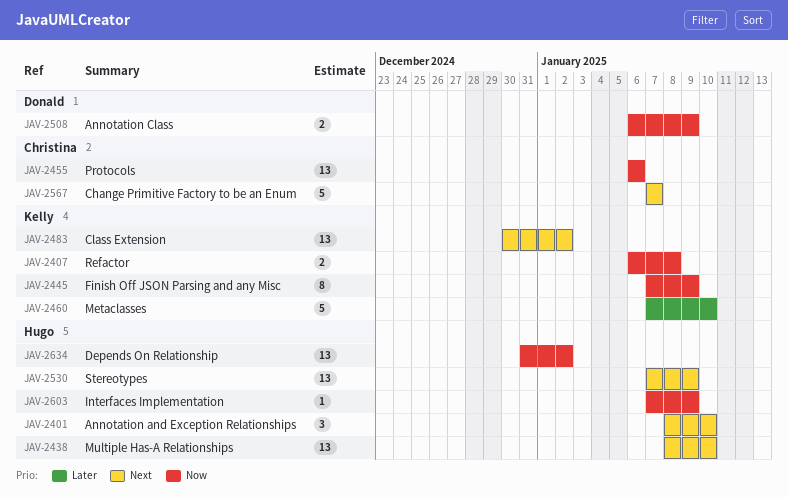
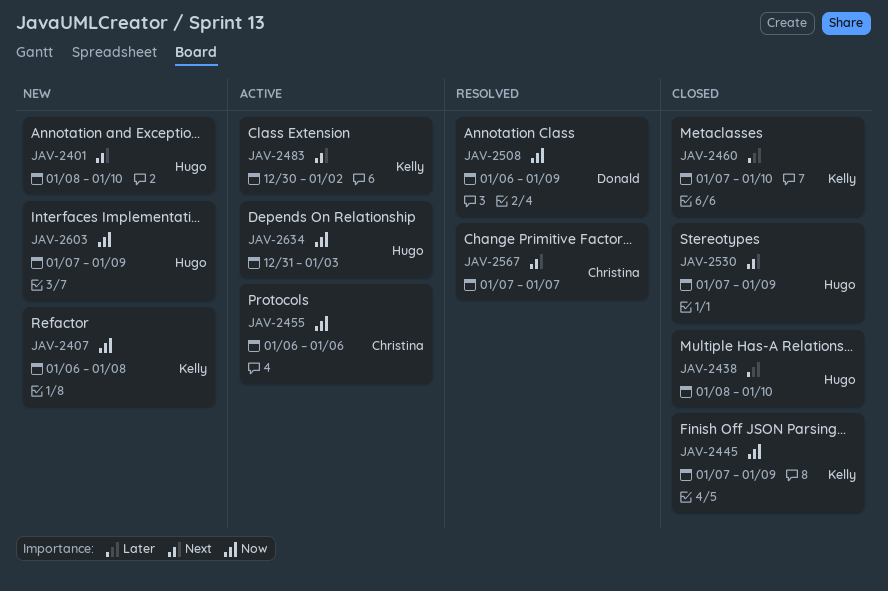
JAV-2438, priority: Next -> Later
JAV-2634, due: Jan 2 -> Jan 3

